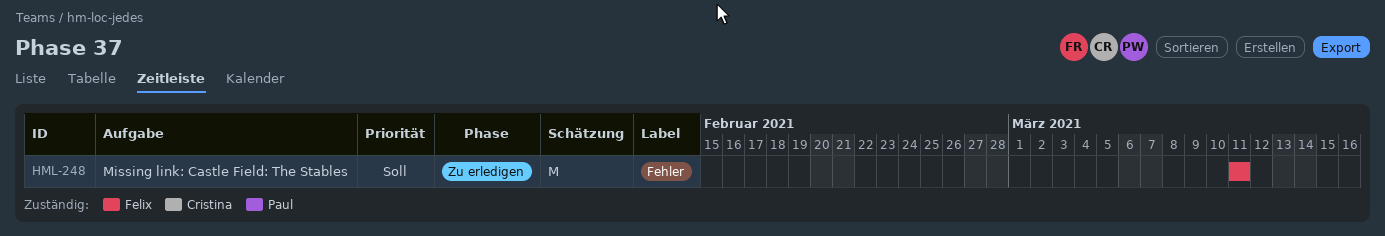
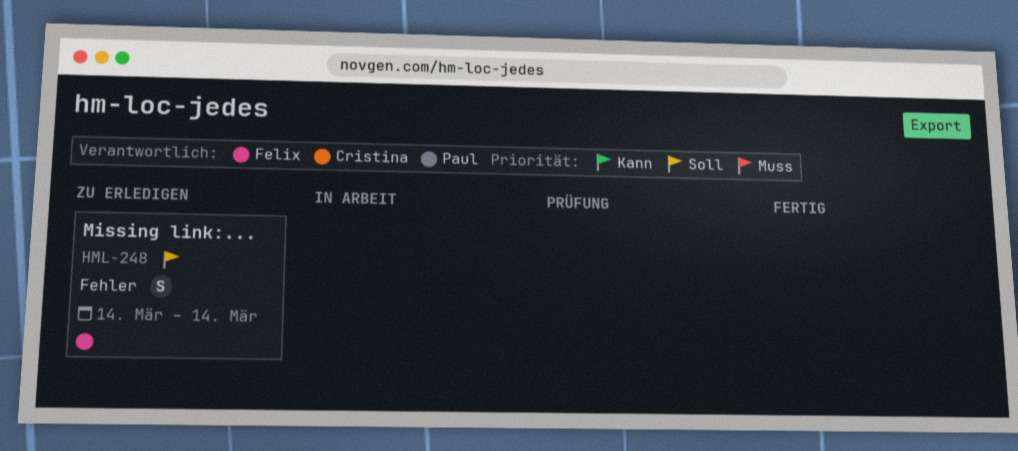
HML-248, estimate: M -> S
HML-248, start: Mar 11 -> Mar 14
HML-248, due: Mar 11 -> Mar 14

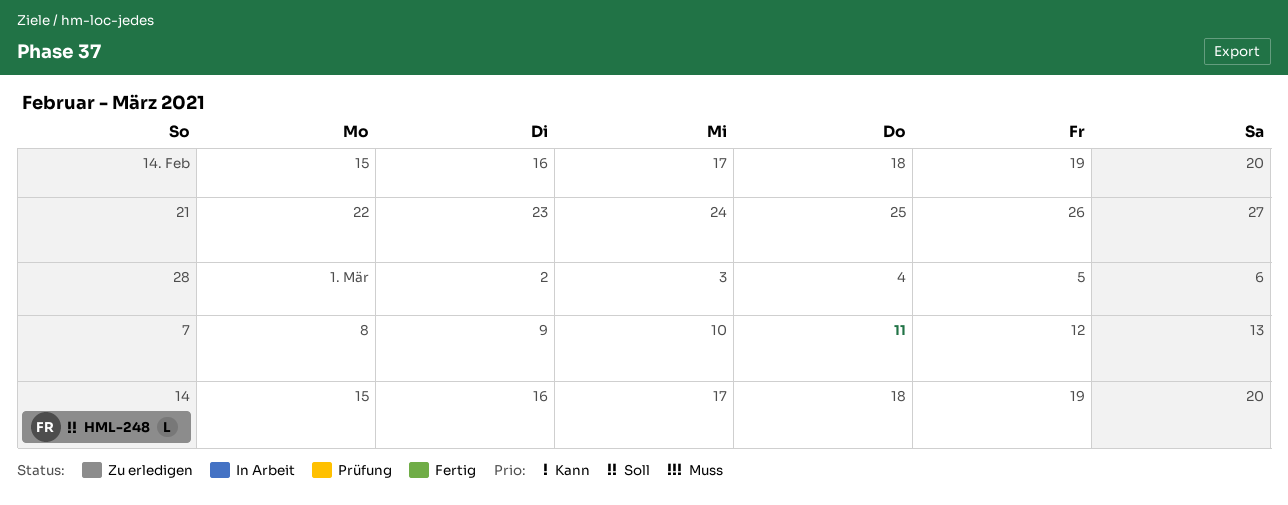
HML-248, estimate: S -> L

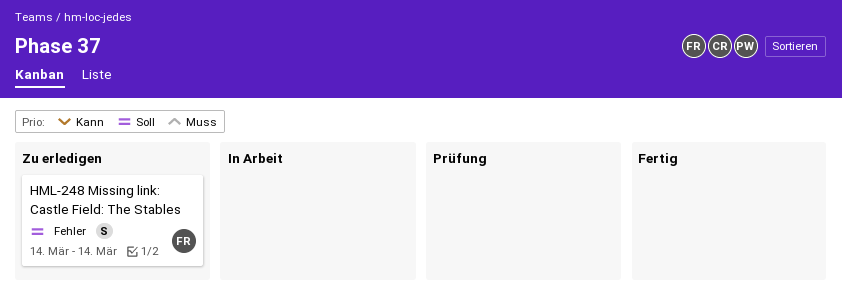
HML-248, estimate: L -> S

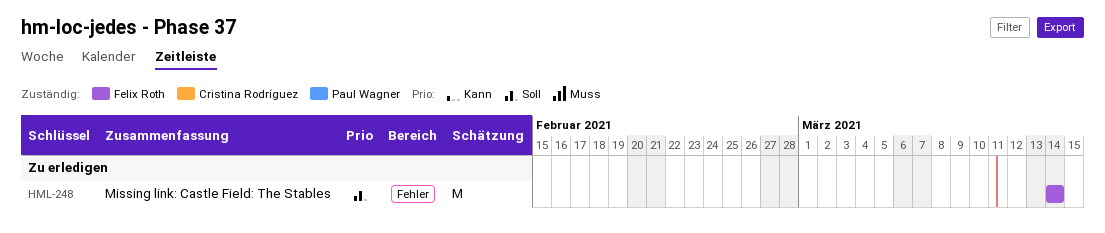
HML-248, estimate: S -> M

